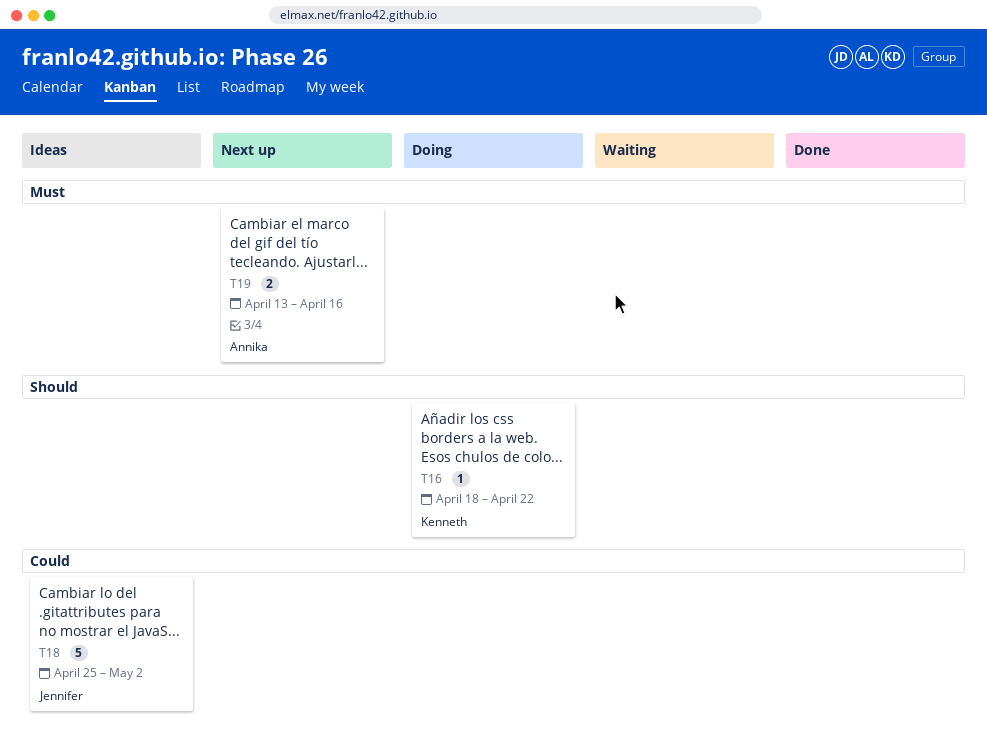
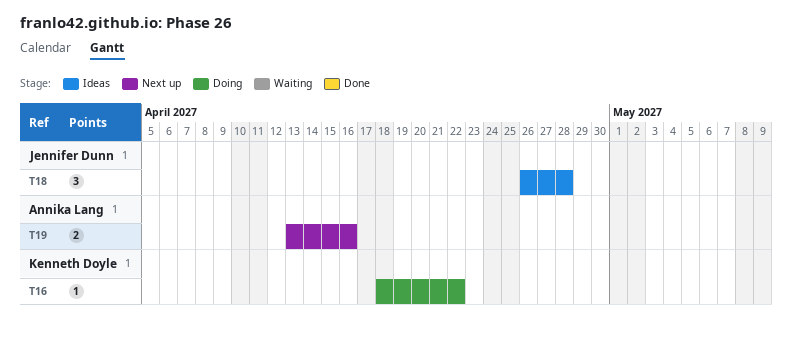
T18, estimate: 5 -> 3
T18, start: Apr 25 -> Apr 26
T18, due: May 2 -> Apr 28

